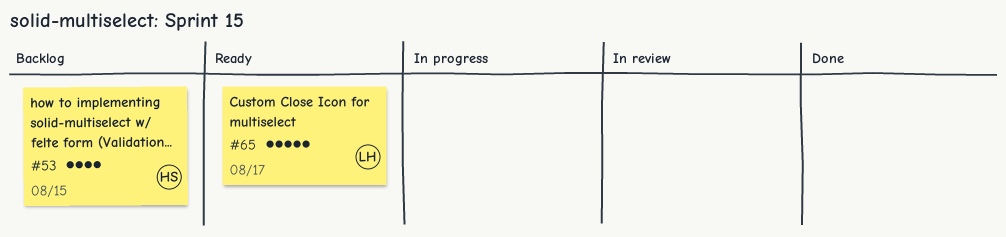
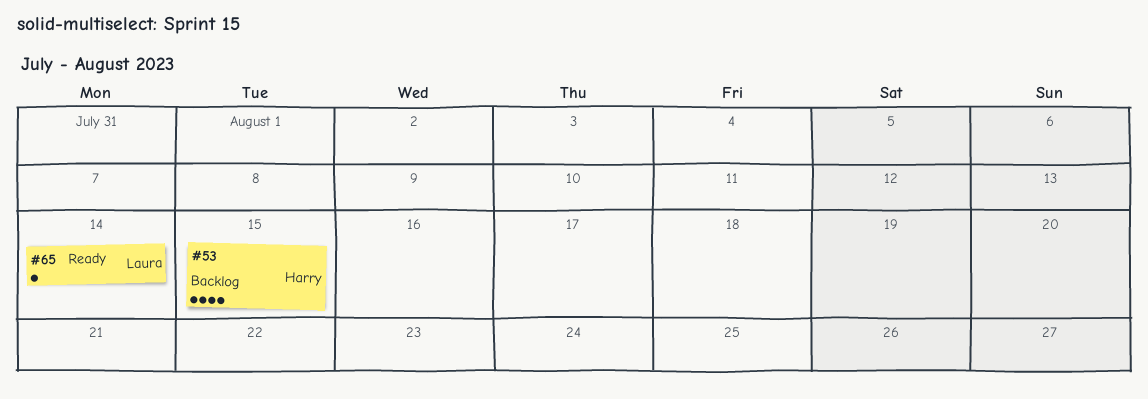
#65, estimate: 5 -> 1
#65, due: Aug 17 -> Aug 14

